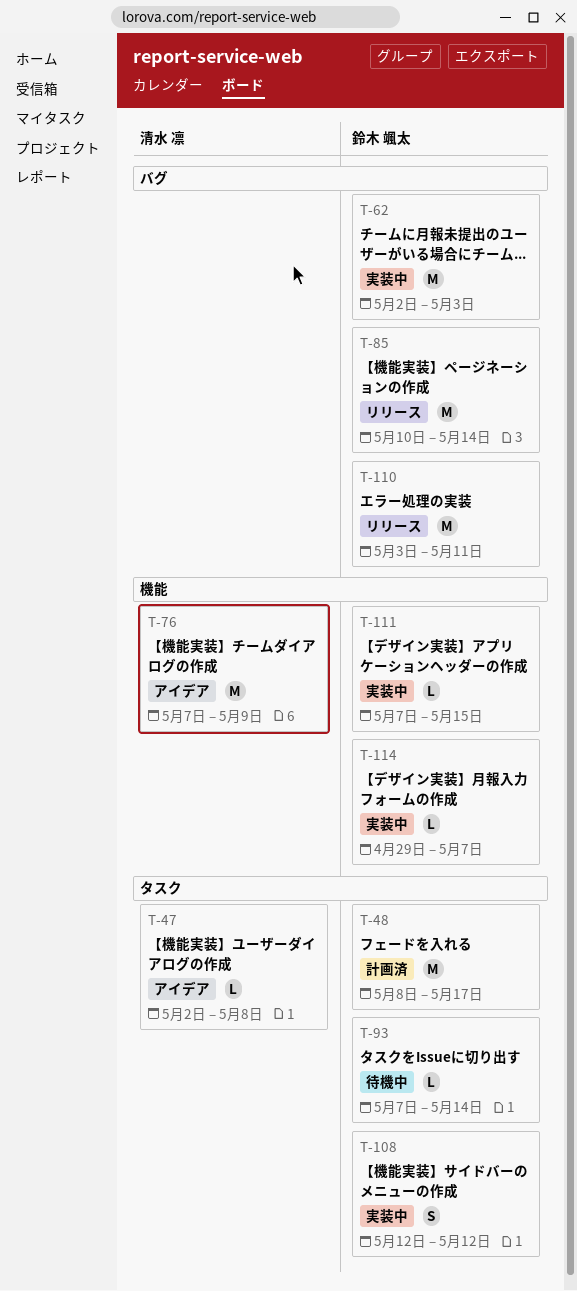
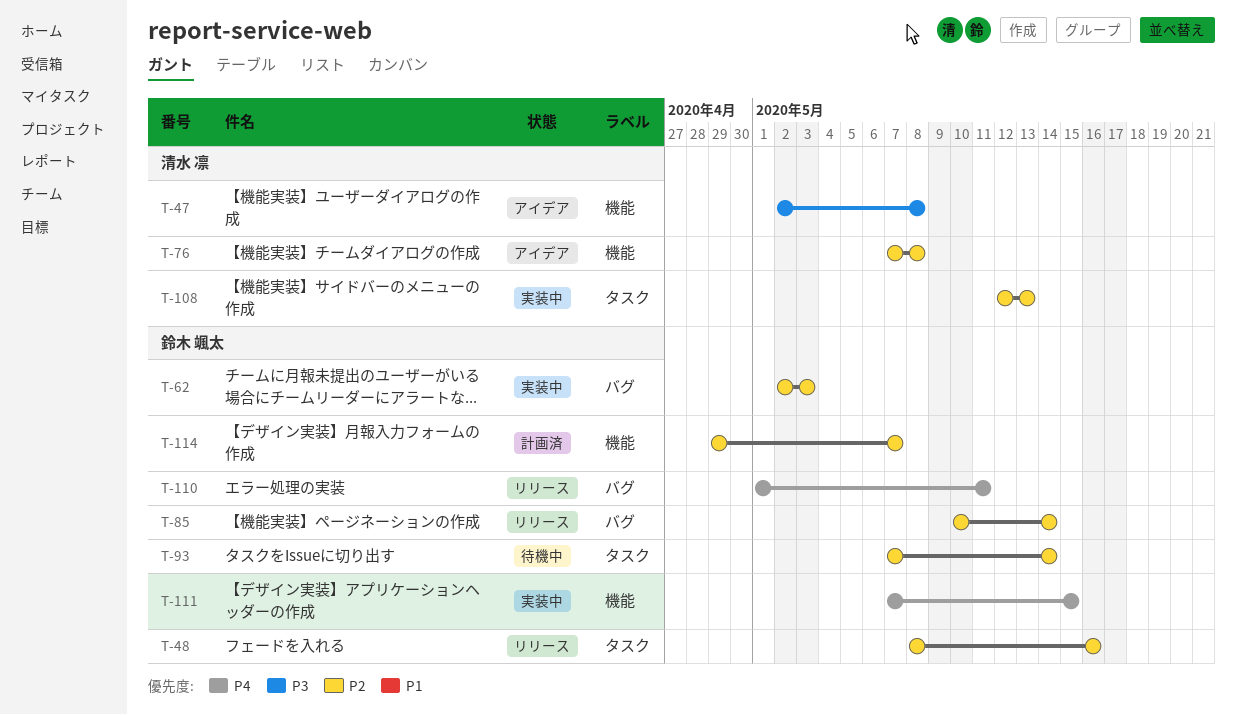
T-47, label: タスク -> 機能
T-48, status: 計画済 -> リリース
T-48, due: May 17 -> May 16
T-76, due: May 9 -> May 8
T-108, owner: 鈴木 颯太 -> 清水 凛
T-108, due: May 12 -> May 13
T-110, start: May 3 -> May 1
T-114, status: 実装中 -> 計画済

